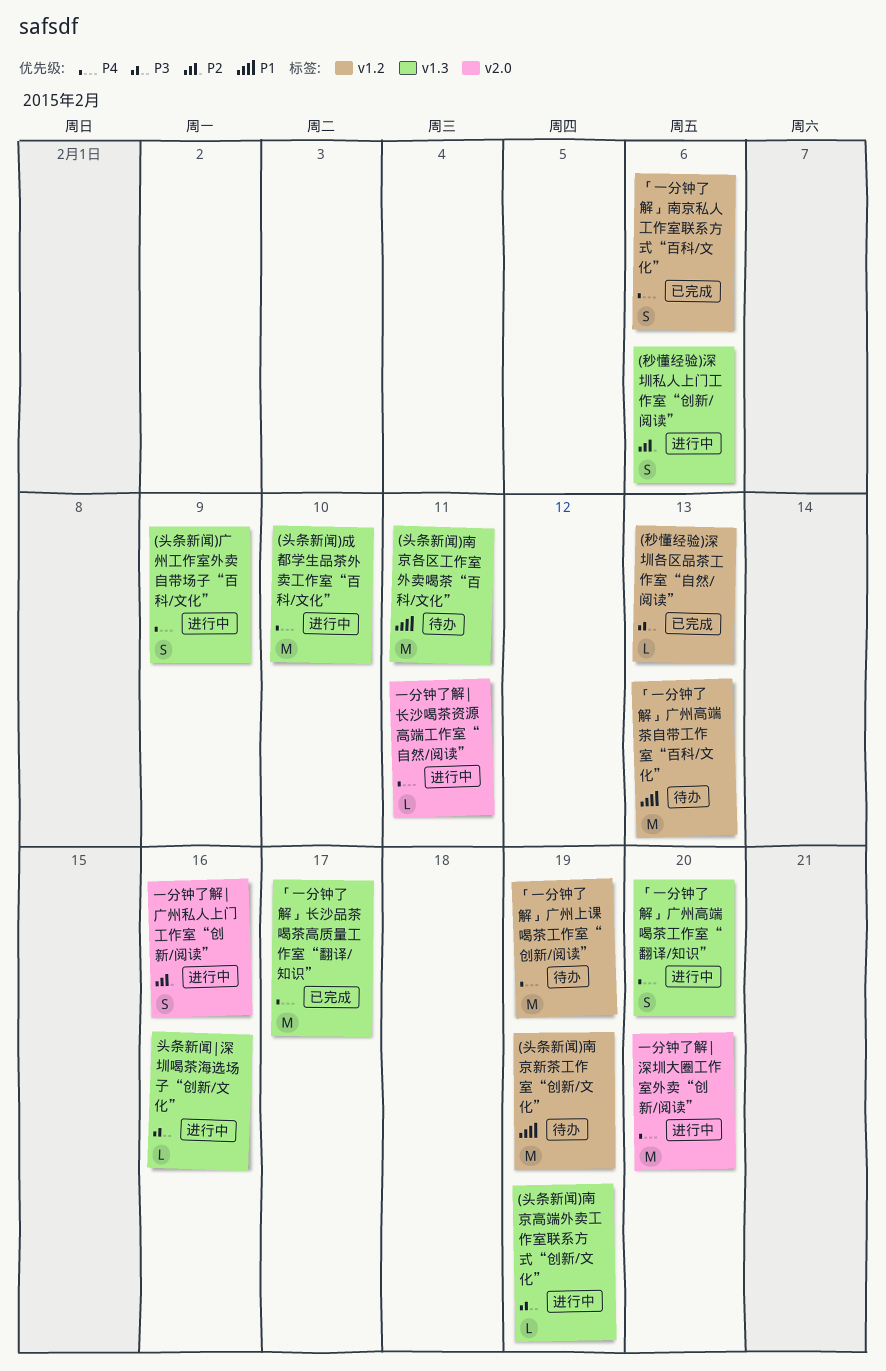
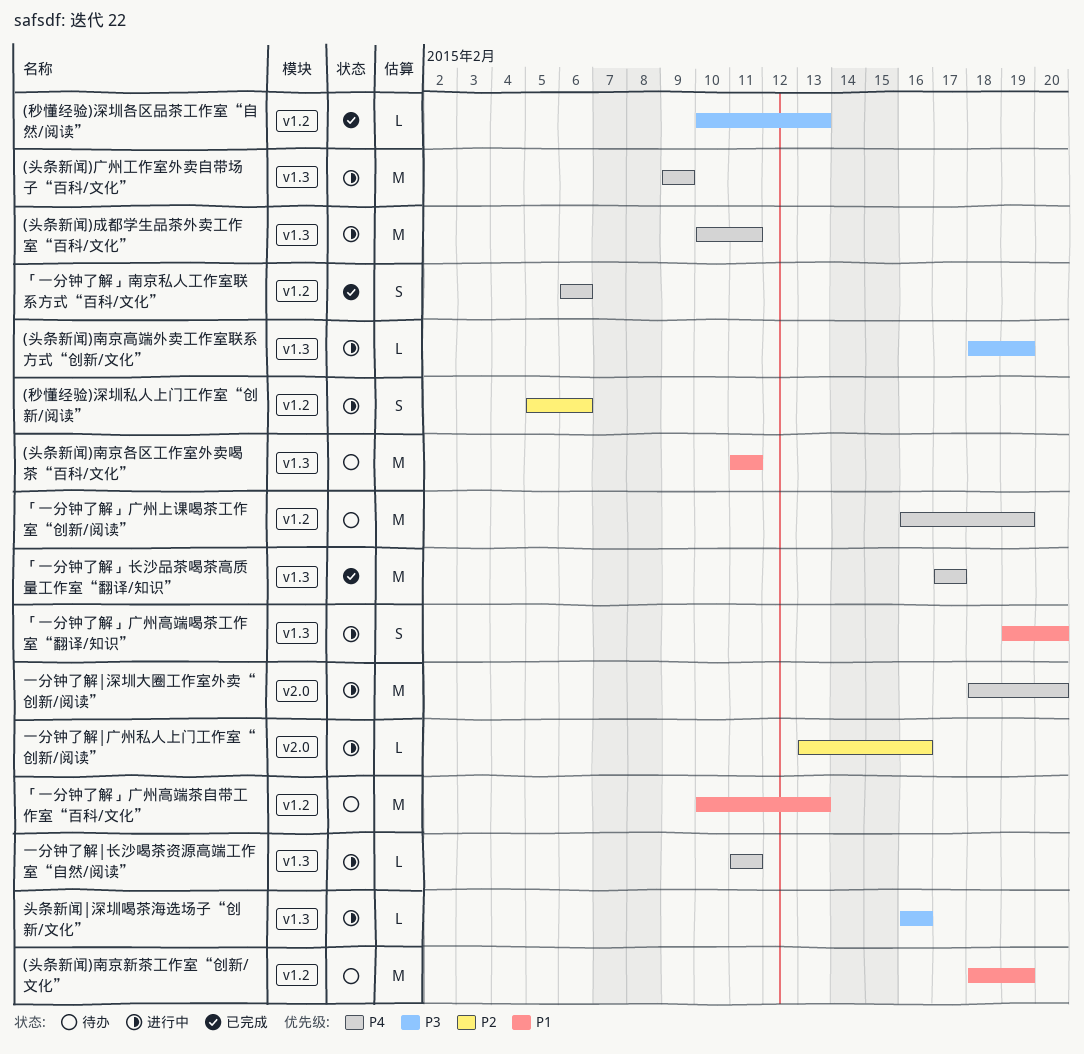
(头条新闻)广州工作室外卖自带场子“百科/文化”, estimate: S -> M
(头条新闻)成都学生品茶外卖工作室“百科/文化”, due: Feb 10 -> Feb 11
(秒懂经验)深圳私人上门工作室“创新/阅读”, label: v1.3 -> v1.2
「一分钟了解」广州高端喝茶工作室“翻译/知识”, priority: P4 -> P1
一分钟了解|广州私人上门工作室“创新/阅读”, estimate: S -> L
一分钟了解|长沙喝茶资源高端工作室“自然/阅读”, label: v2.0 -> v1.3

